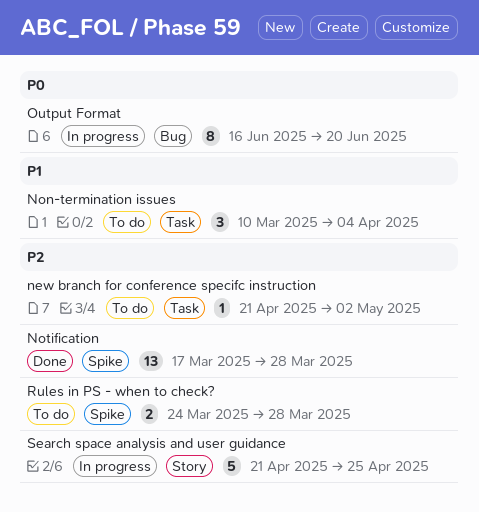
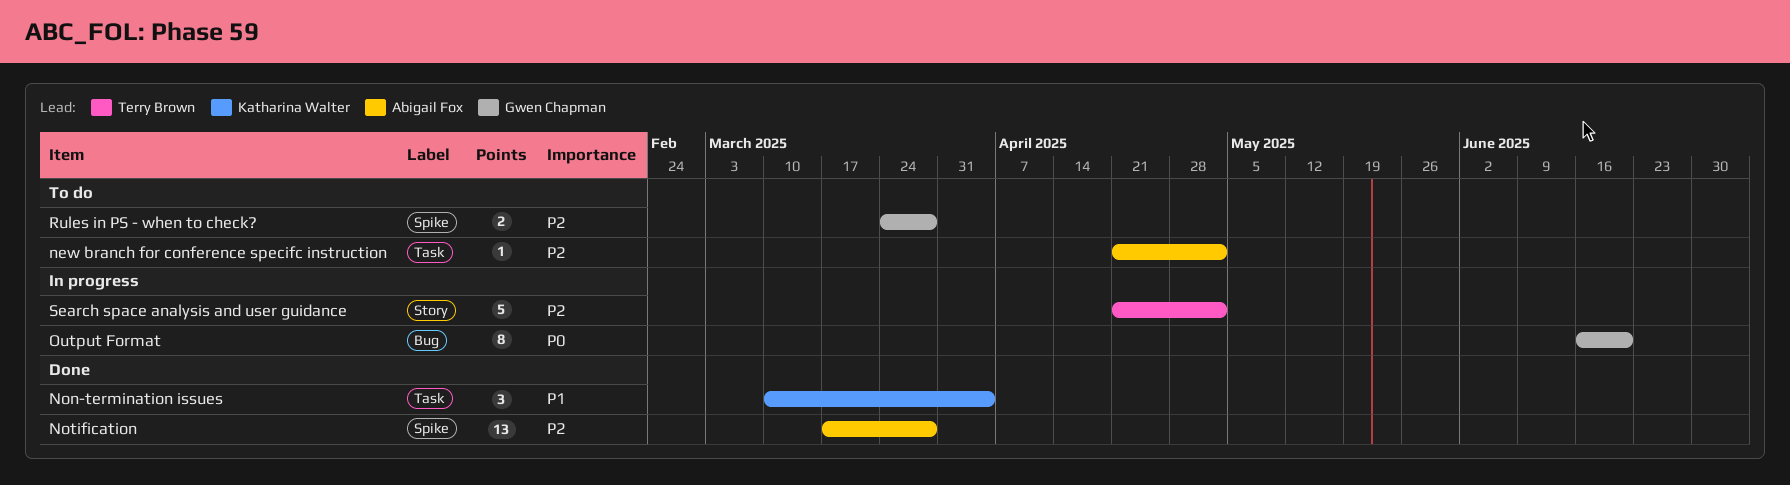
Non-termination issues, status: To do -> Done
Search space analysis and user guidance, due: Apr 25 -> May 2

